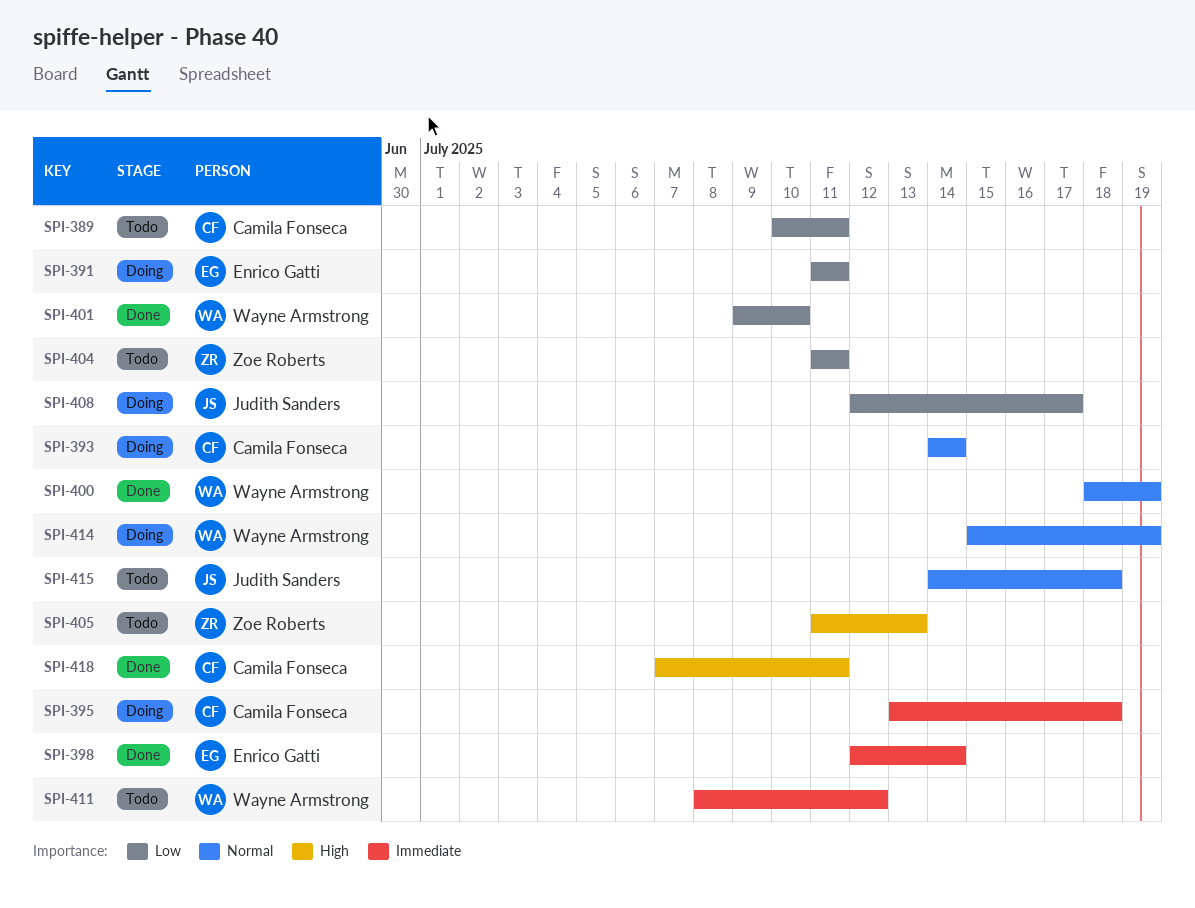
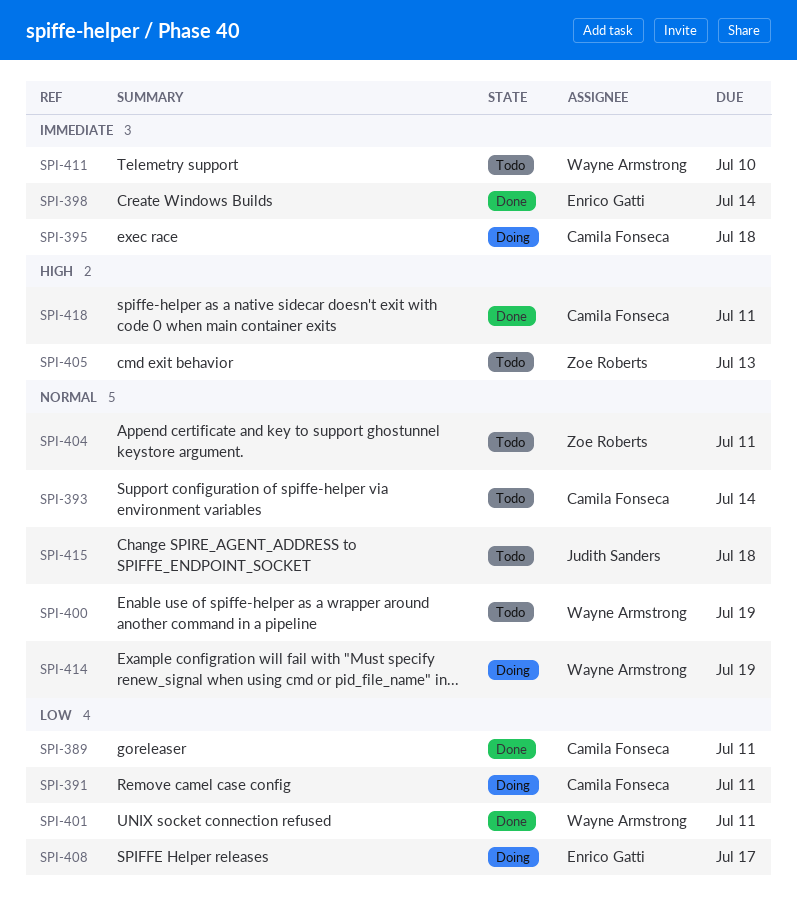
SPI-389, status: Todo -> Done
SPI-391, owner: Enrico Gatti -> Camila Fonseca
SPI-393, status: Doing -> Todo
SPI-400, status: Done -> Todo
SPI-401, due: Jul 10 -> Jul 11
SPI-404, priority: Low -> Normal
SPI-408, owner: Judith Sanders -> Enrico Gatti
SPI-411, due: Jul 12 -> Jul 10

